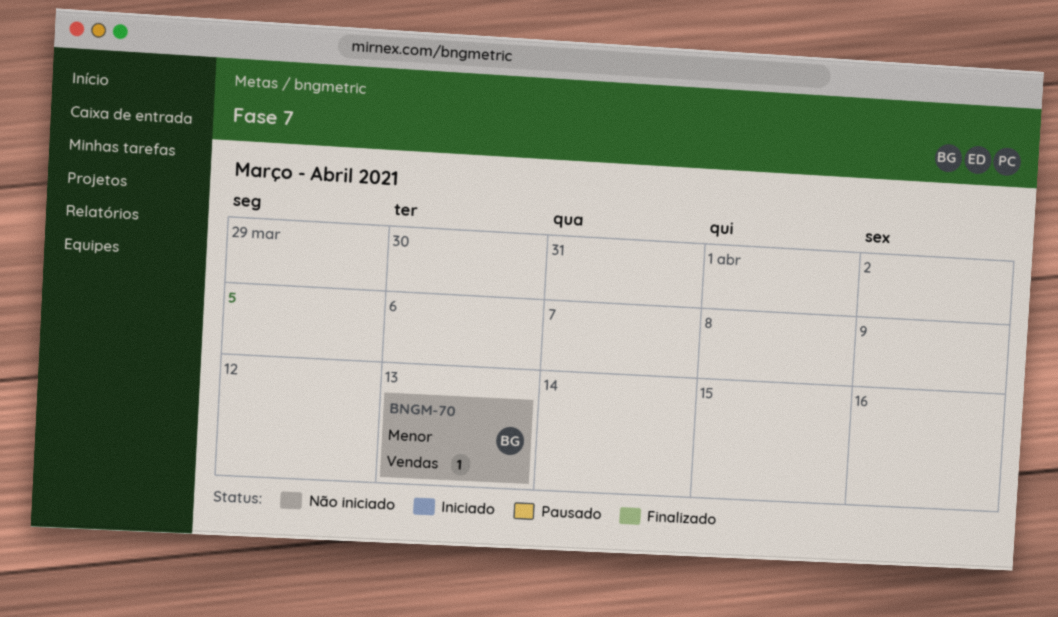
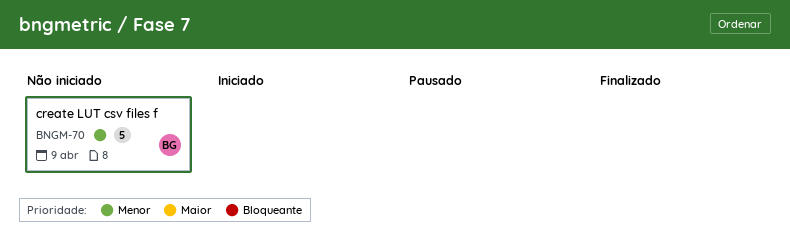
BNGM-70, estimate: 1 -> 5
BNGM-70, due: Apr 13 -> Apr 9

